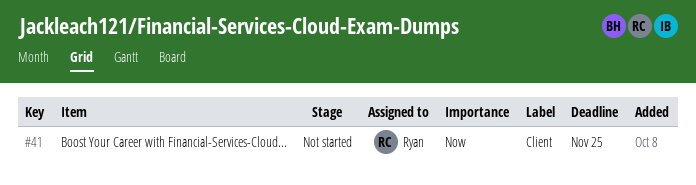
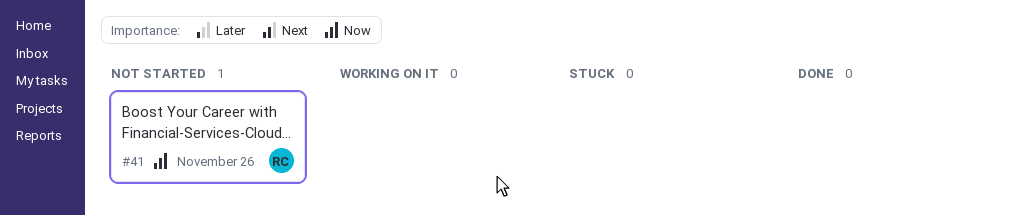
#41, due: Nov 25 -> Nov 26

